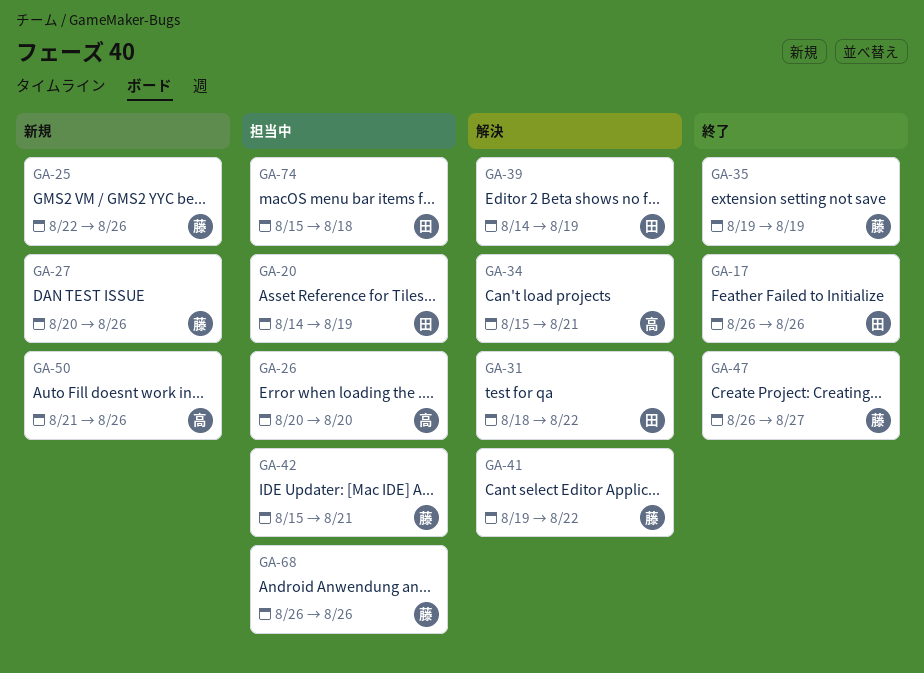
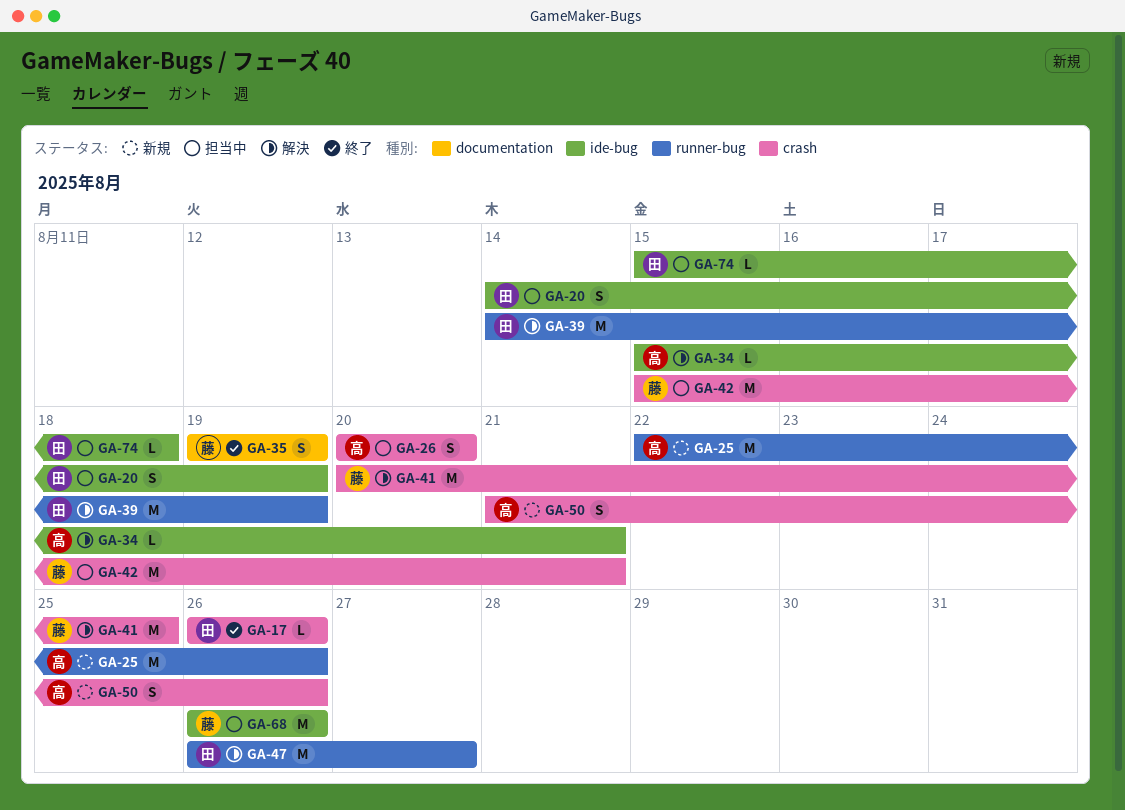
GA-25, owner: 藤 -> 高
GA-27: present -> none
GA-31: present -> none
GA-41, start: Aug 19 -> Aug 20
GA-41, due: Aug 22 -> Aug 25
GA-47, status: 終了 -> 解決
GA-47, owner: 藤 -> 田

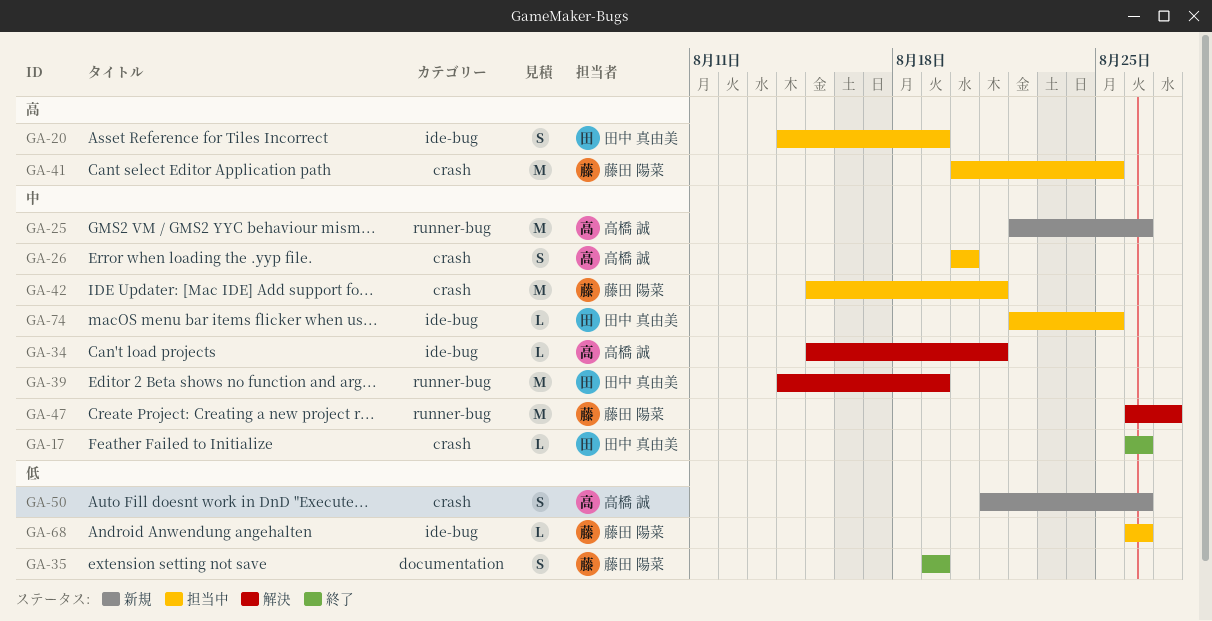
GA-41, status: 解決 -> 担当中
GA-47, owner: 田中 真由美 -> 藤田 陽菜
GA-68, estimate: M -> L
GA-74, start: Aug 15 -> Aug 22
GA-74, due: Aug 18 -> Aug 25

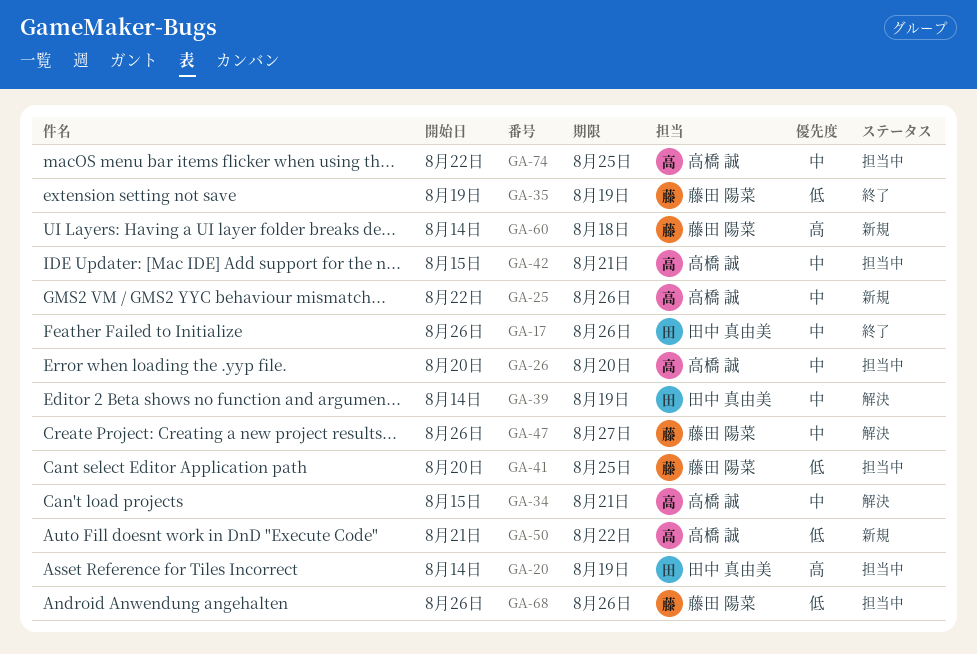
GA-41, priority: 高 -> 低
GA-42, owner: 藤田 陽菜 -> 高橋 誠
GA-50, due: Aug 26 -> Aug 22
GA-60: none -> present
GA-74, owner: 田中 真由美 -> 高橋 誠

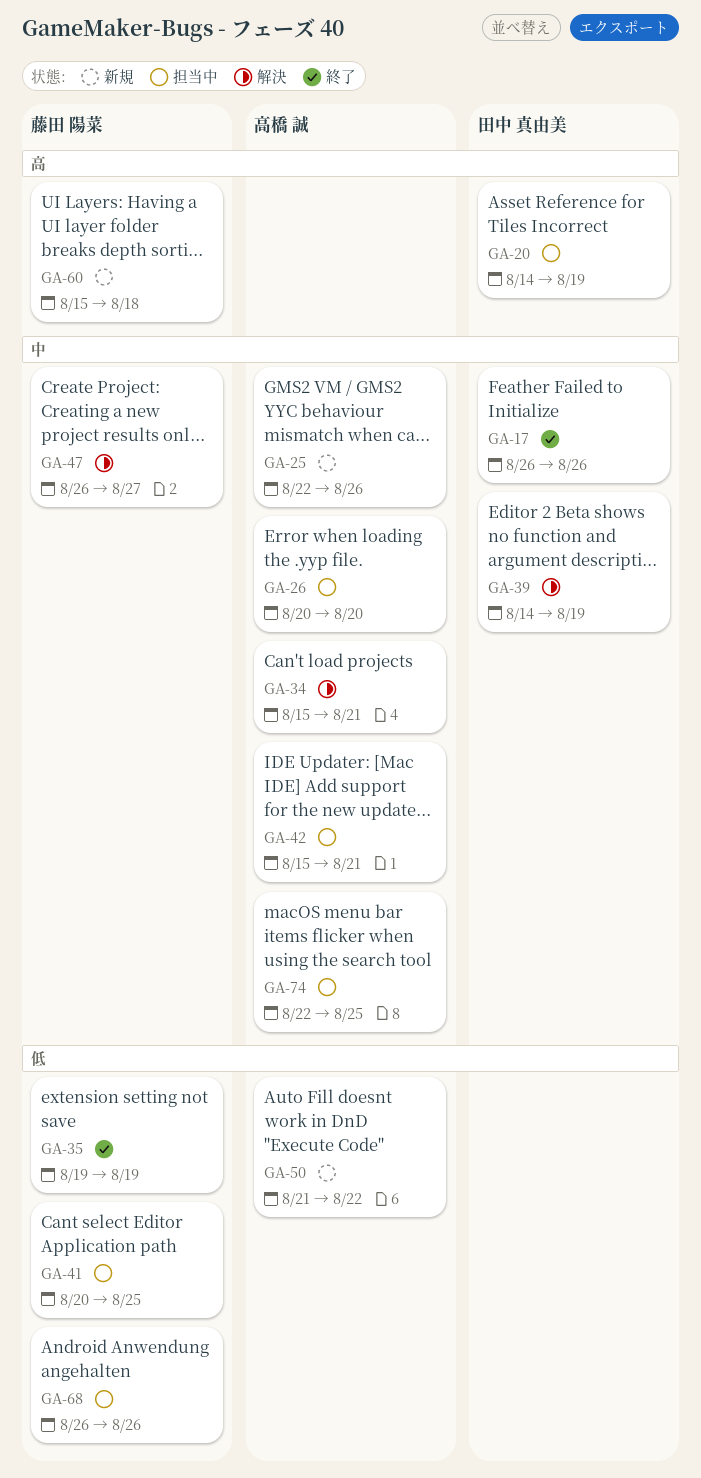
GA-60, start: Aug 14 -> Aug 15

